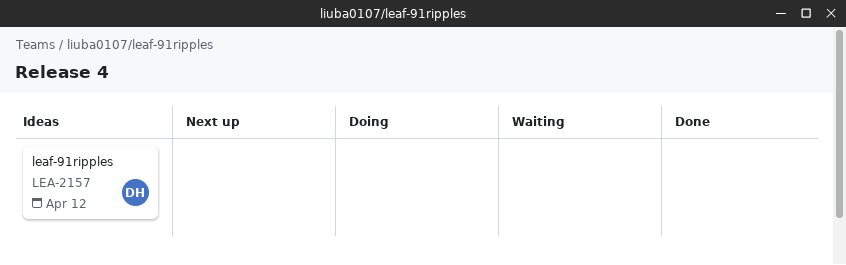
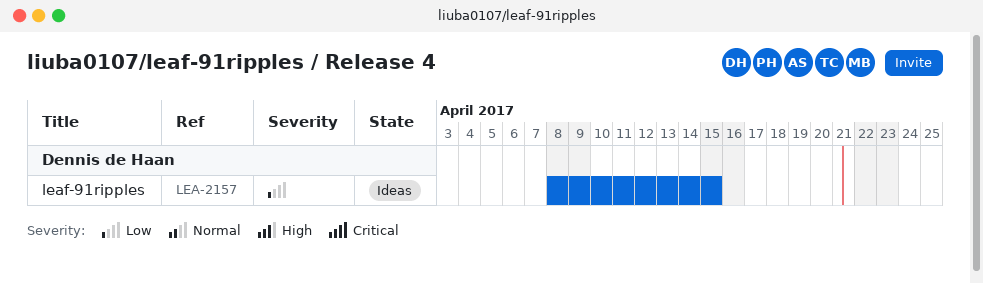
LEA-2157, due: Apr 12 -> Apr 15

